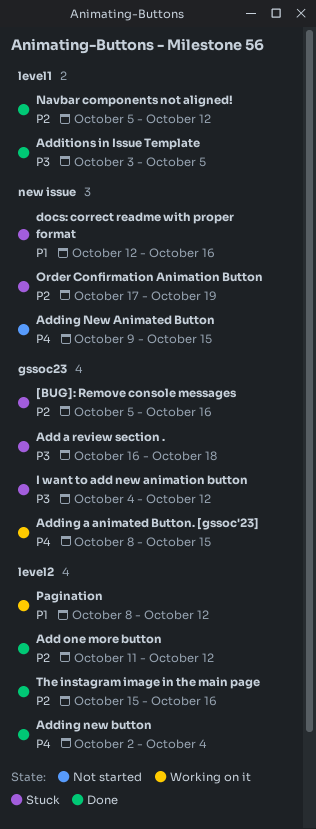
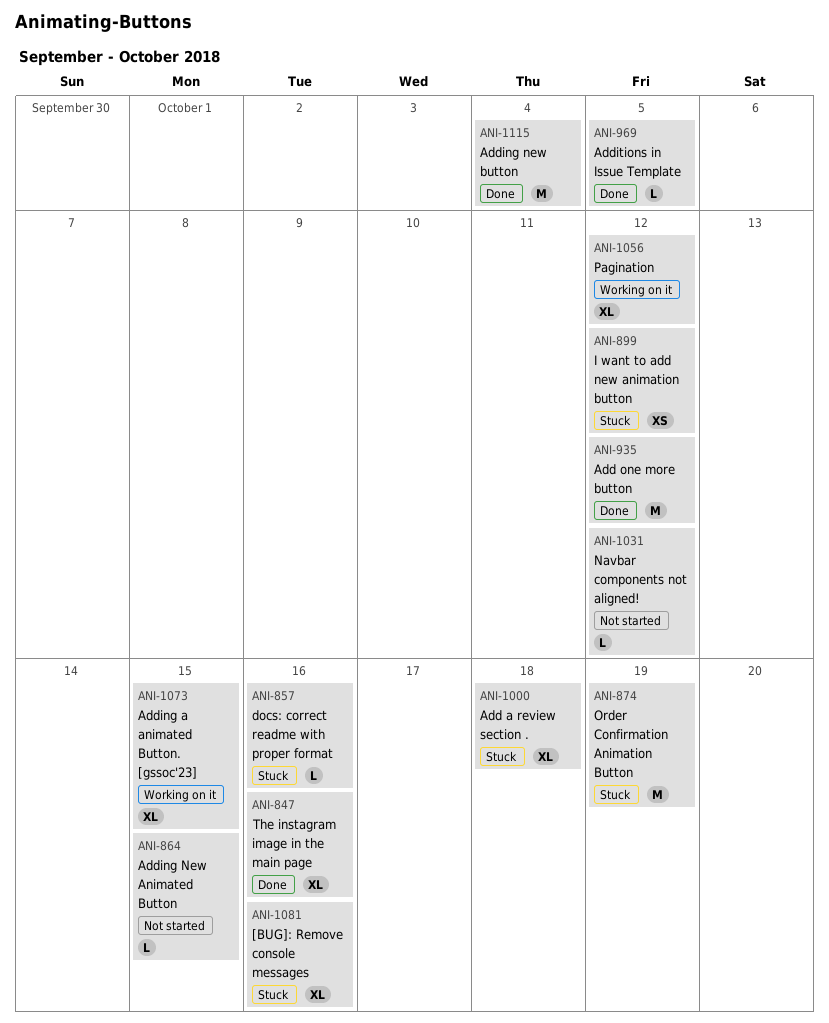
Navbar components not aligned!, status: Done -> Not started

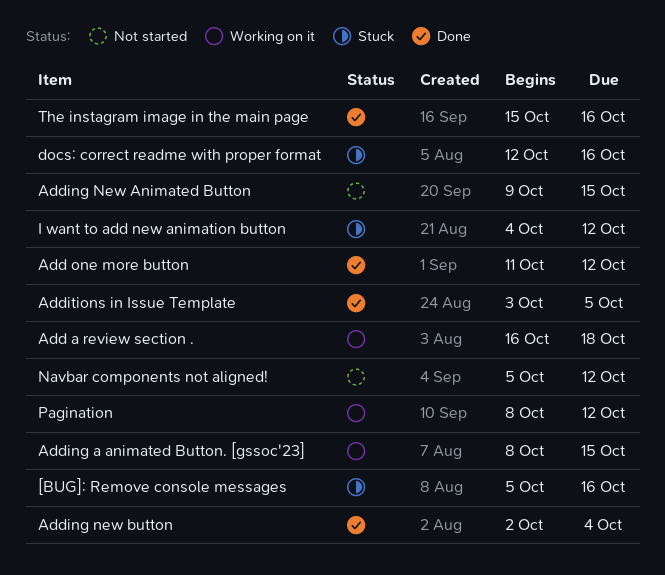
Add a review section ., status: Stuck -> Working on it
Order Confirmation Animation Button: present -> none

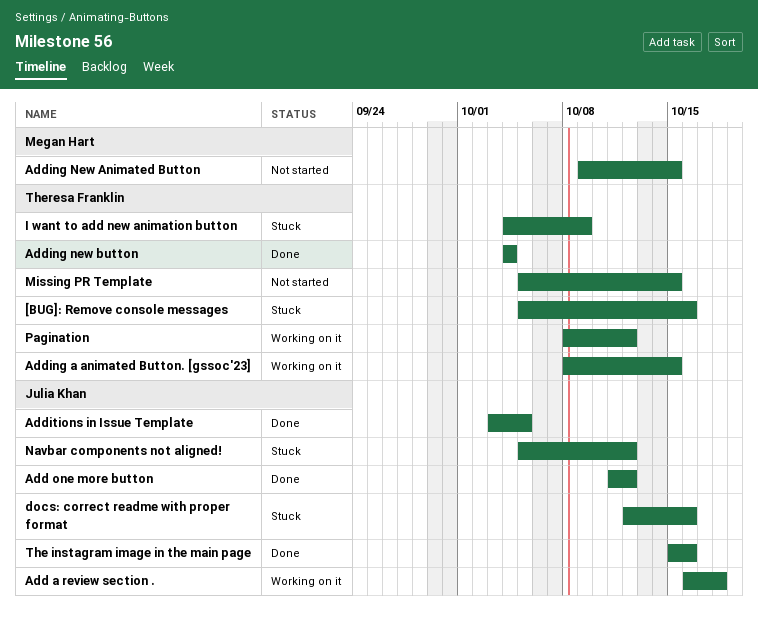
Adding new button, start: Oct 2 -> Oct 4
I want to add new animation button, due: Oct 12 -> Oct 9
Missing PR Template: none -> present
Navbar components not aligned!, status: Not started -> Stuck

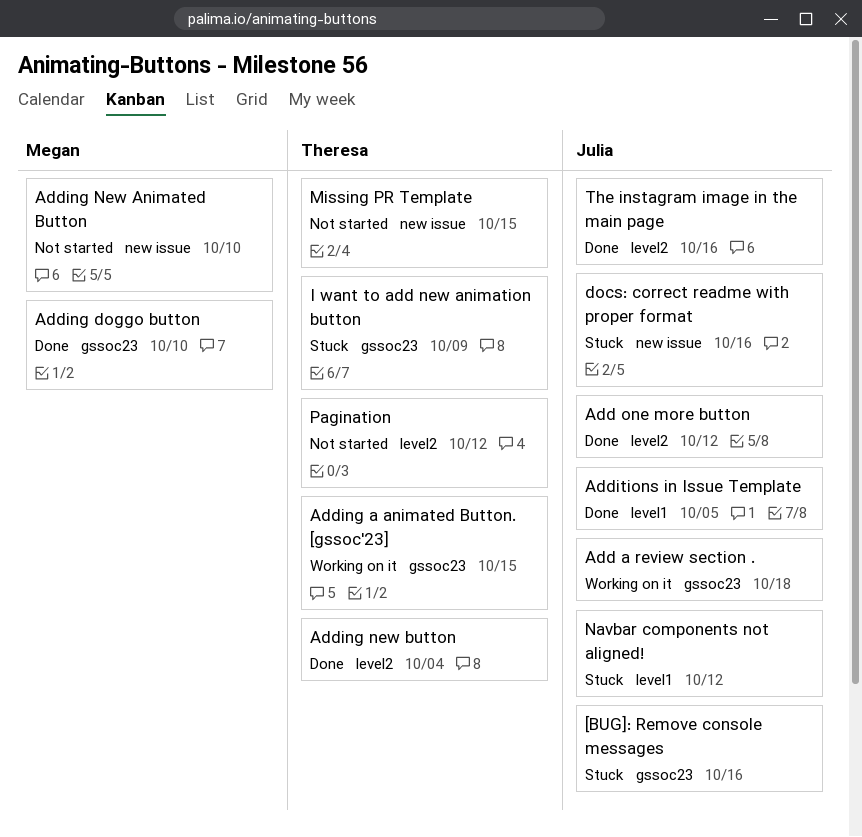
[BUG]: Remove console messages, owner: Theresa Franklin -> Julia Khan
Adding doggo button: none -> present
Adding New Animated Button, due: Oct 15 -> Oct 10
Pagination, status: Working on it -> Not started

